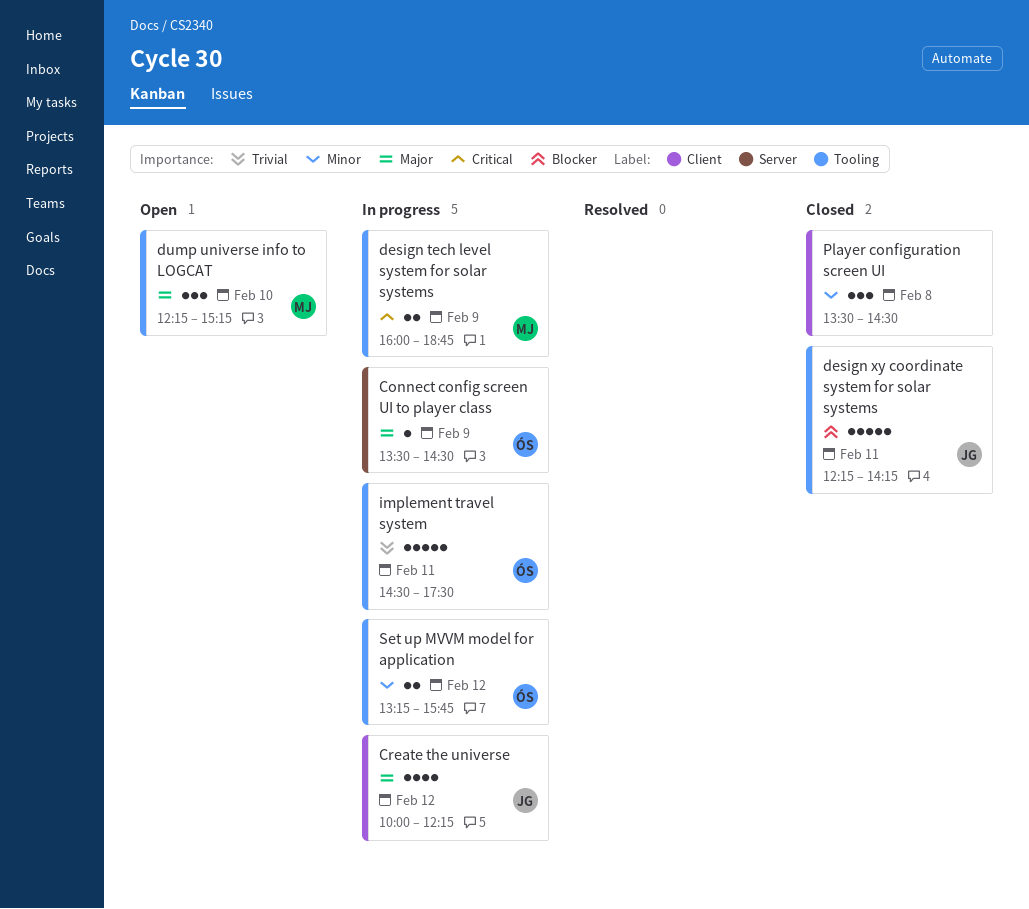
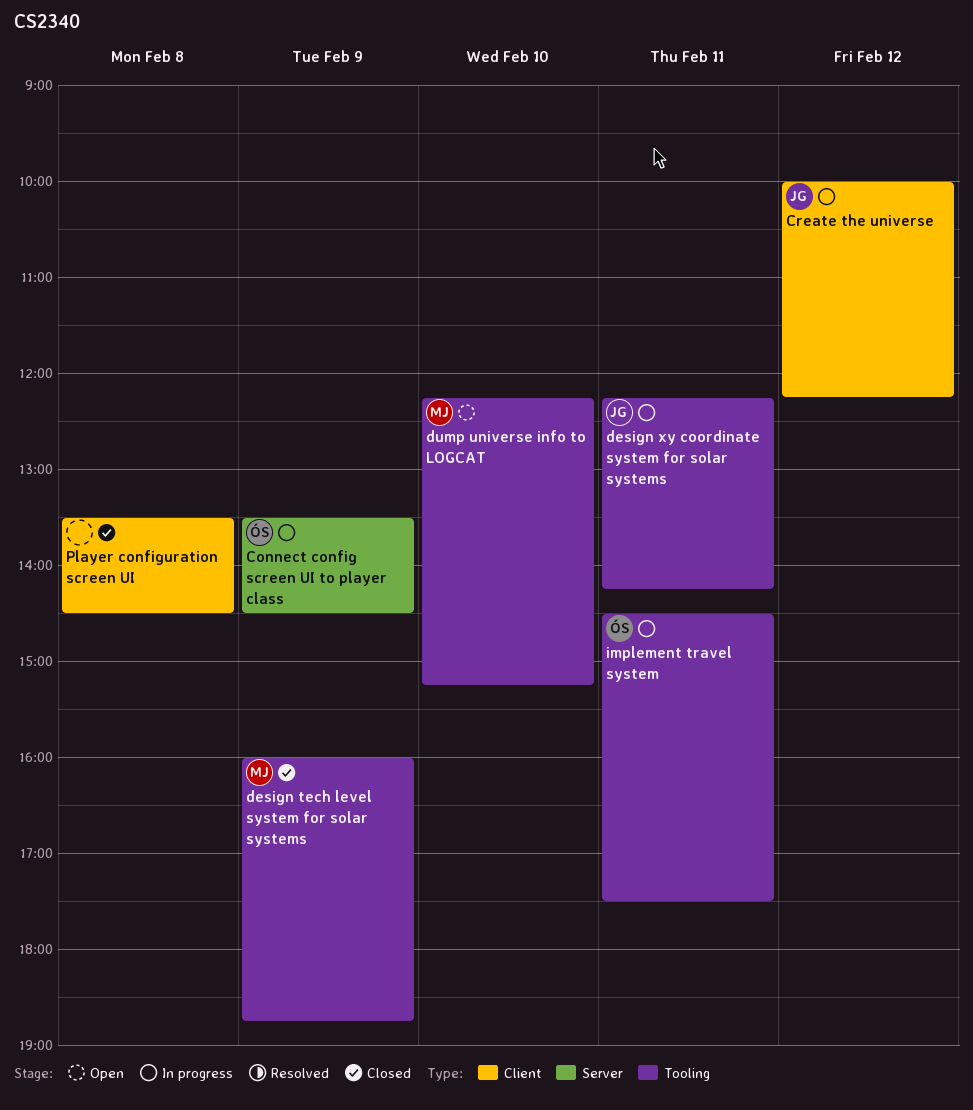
design tech level system for solar systems, status: In progress -> Closed
design xy coordinate system for solar systems, status: Closed -> In progress
Set up MVVM model for application: present -> none

